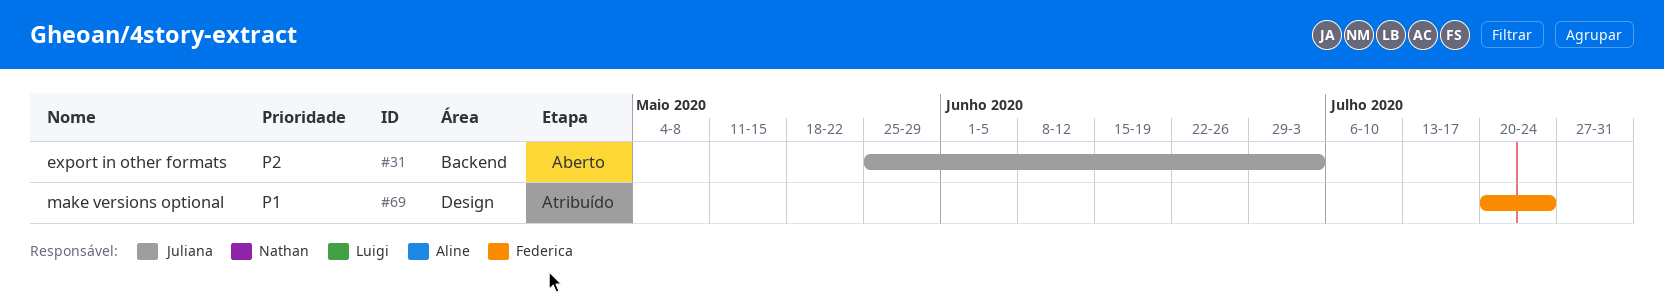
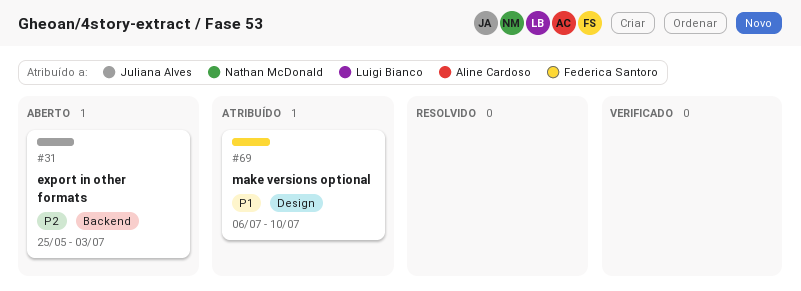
#69, start: Jul 20 -> Jul 6
#69, due: Jul 24 -> Jul 10

